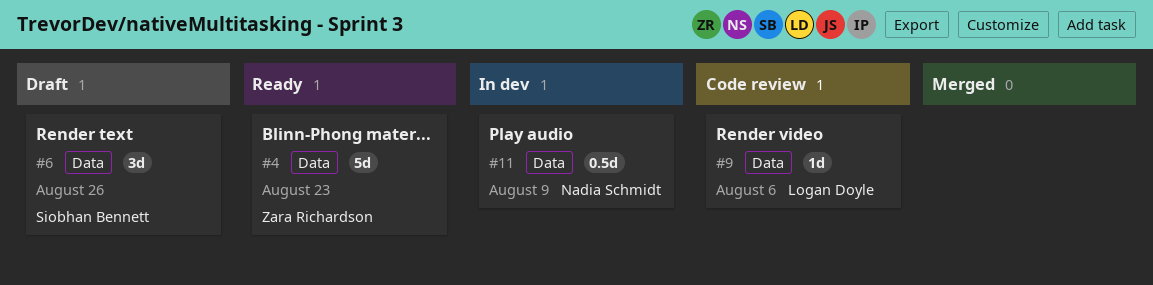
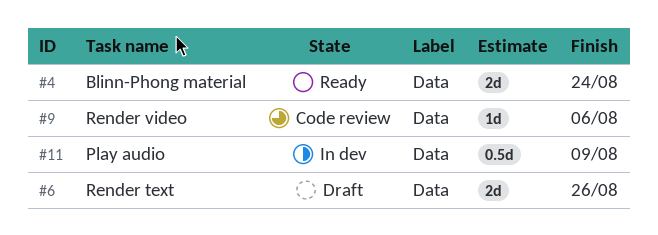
#4, estimate: 5d -> 2d
#4, due: Aug 23 -> Aug 24
#6, estimate: 3d -> 2d

